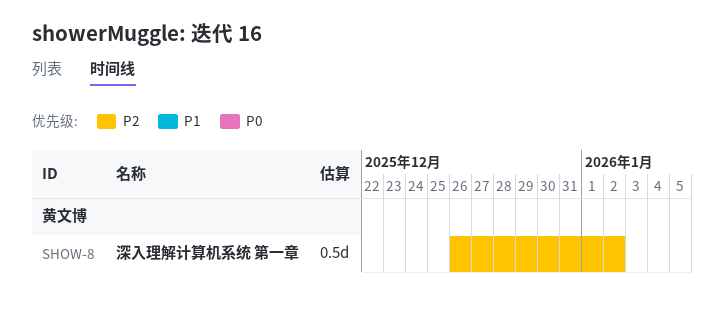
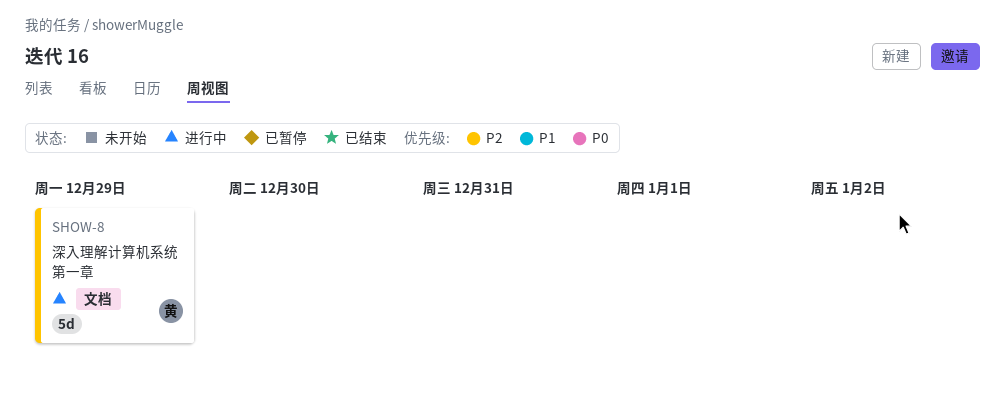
SHOW-8, estimate: 0.5d -> 5d
SHOW-8, due: Jan 2 -> Dec 29

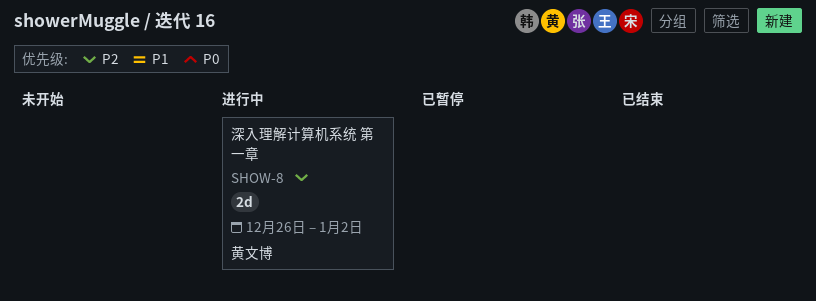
SHOW-8, estimate: 5d -> 2d
SHOW-8, due: Dec 29 -> Jan 2

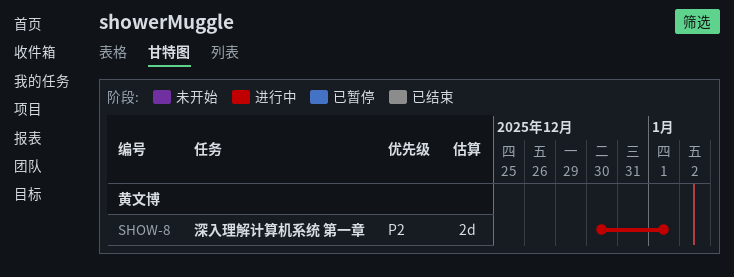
SHOW-8, start: Dec 26 -> Dec 30
SHOW-8, due: Jan 2 -> Jan 1

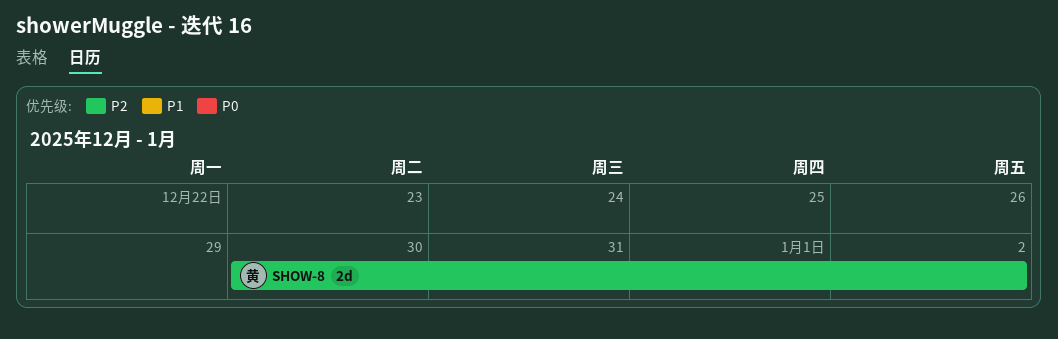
SHOW-8, due: Jan 1 -> Jan 2

